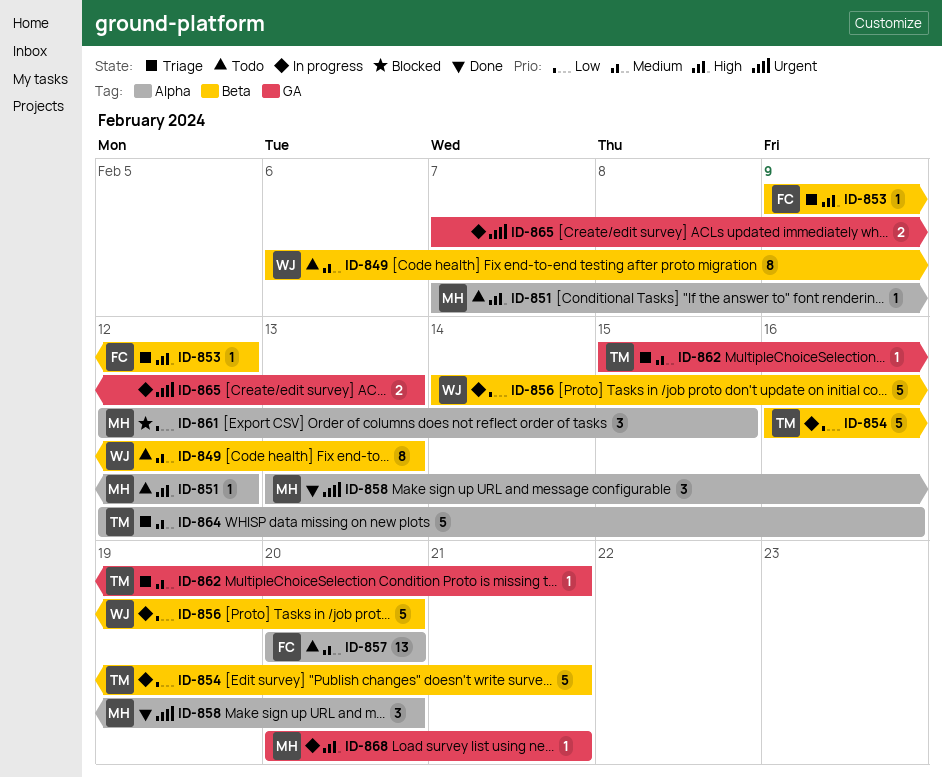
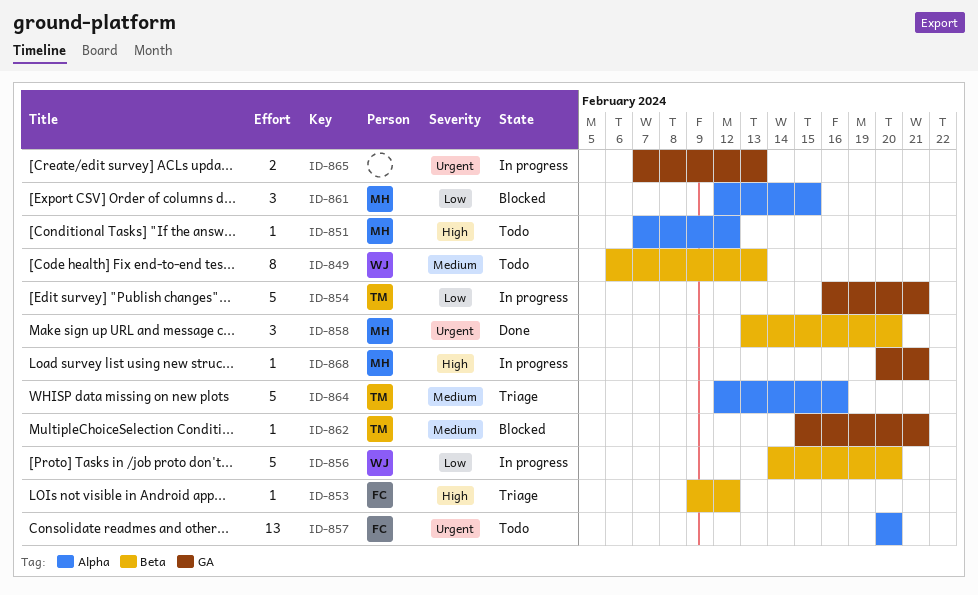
ID-854, label: Beta -> GA
ID-857, priority: Medium -> Urgent
ID-858, label: Alpha -> Beta
ID-862, status: Triage -> Blocked

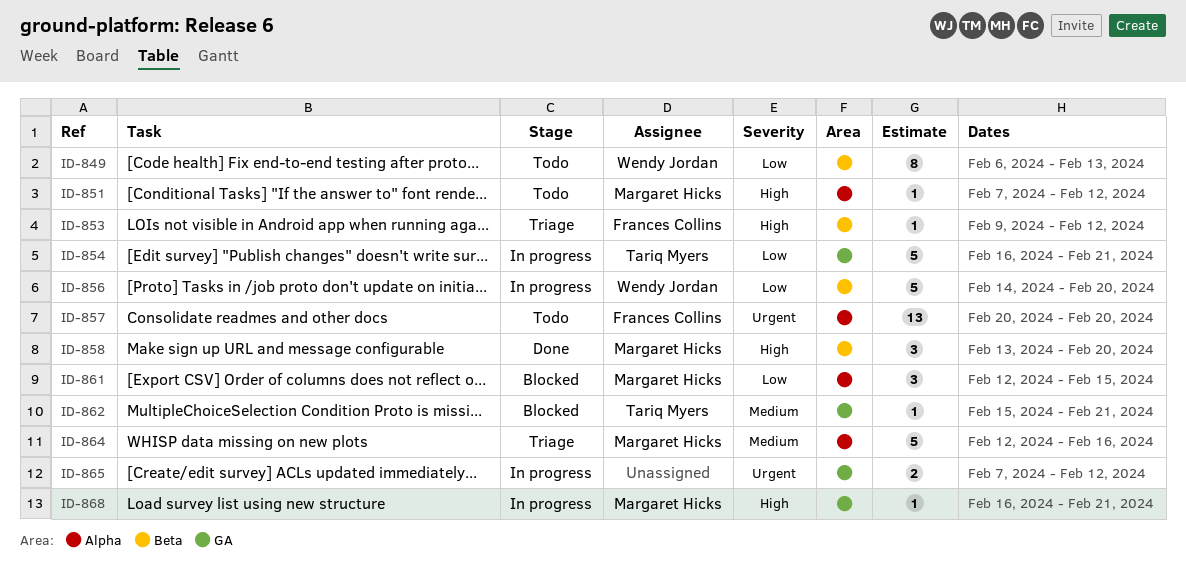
ID-849, priority: Medium -> Low
ID-858, priority: Urgent -> High
ID-864, owner: Tariq Myers -> Margaret Hicks
ID-865, due: Feb 13 -> Feb 12
ID-868, start: Feb 20 -> Feb 16

